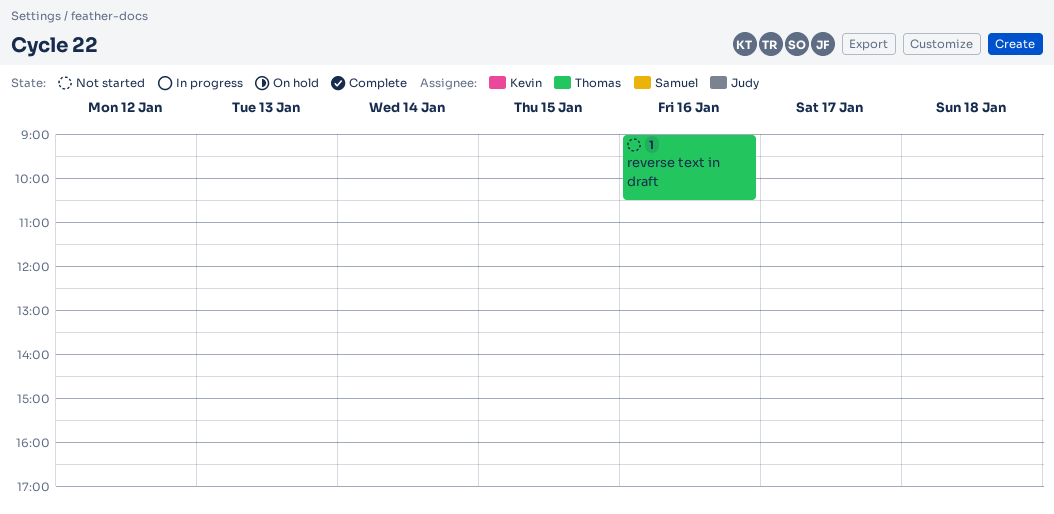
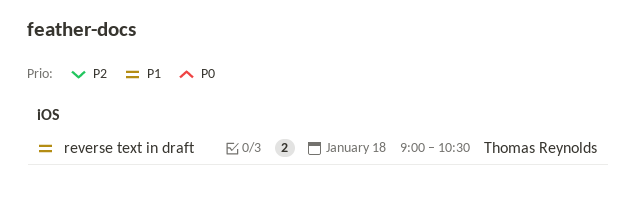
reverse text in draft, estimate: 1 -> 2
reverse text in draft, day: Jan 16 -> Jan 18

